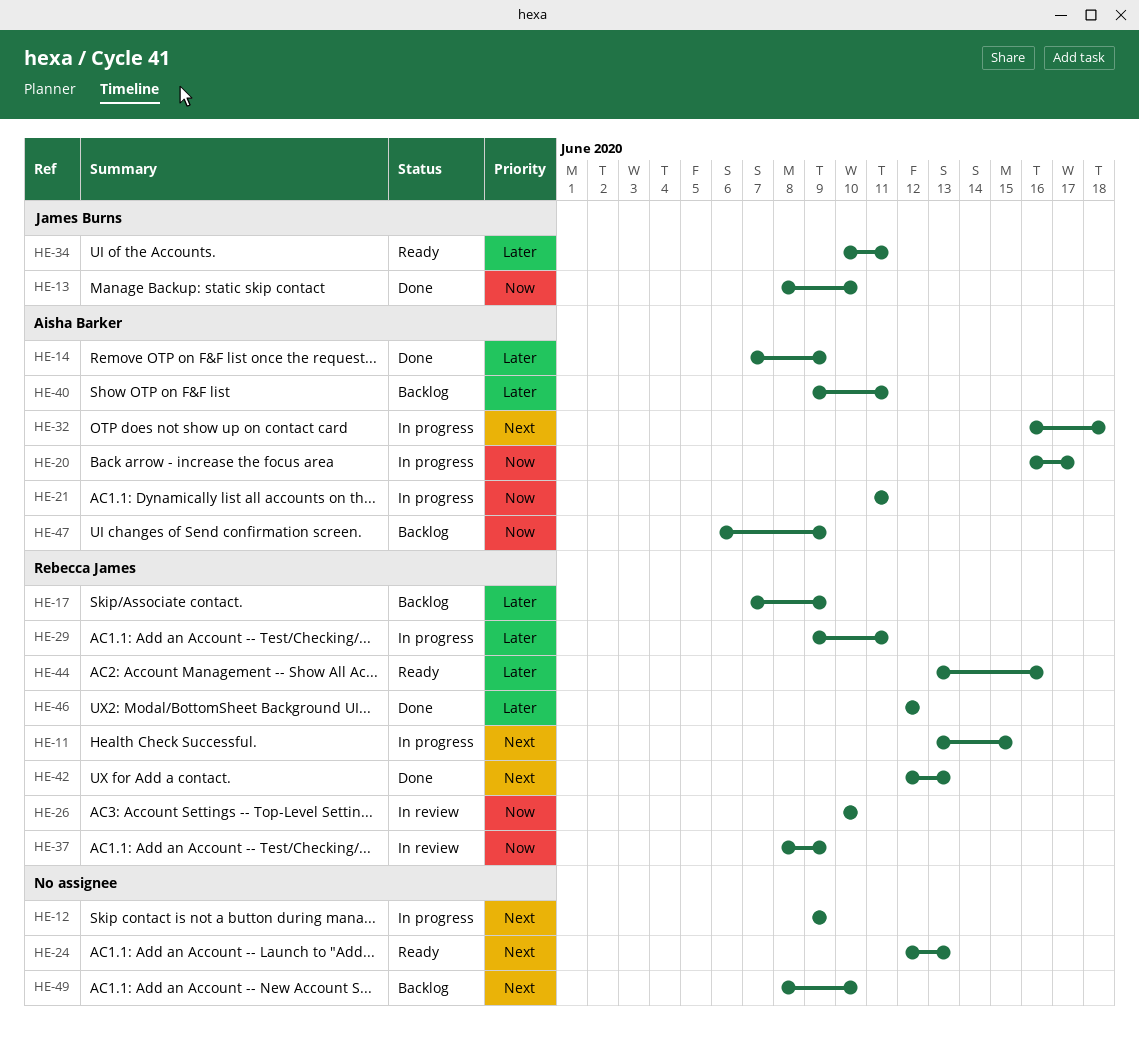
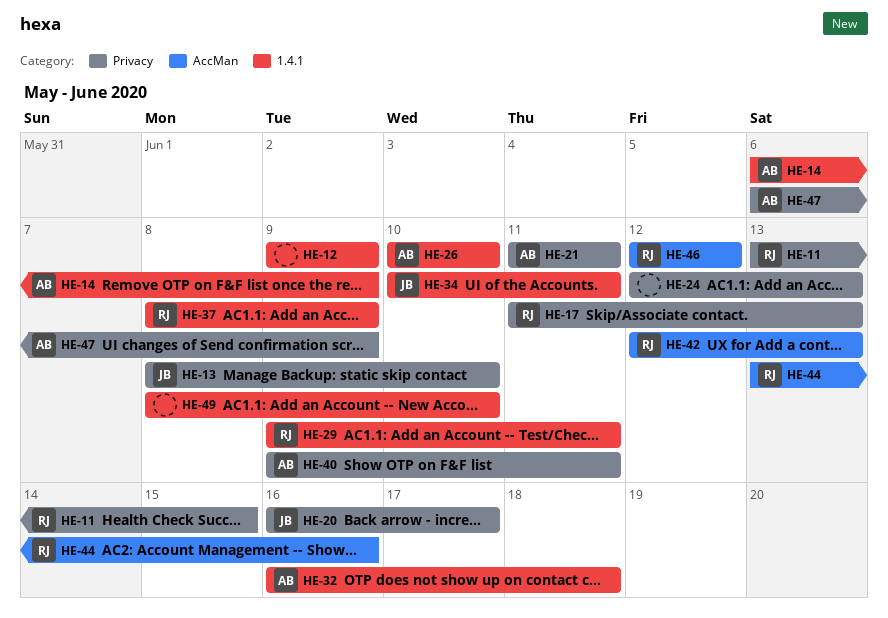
HE-14, start: Jun 7 -> Jun 6
HE-17, start: Jun 7 -> Jun 11
HE-17, due: Jun 9 -> Jun 13
HE-20, owner: Aisha Barker -> James Burns
HE-26, owner: Rebecca James -> Aisha Barker

